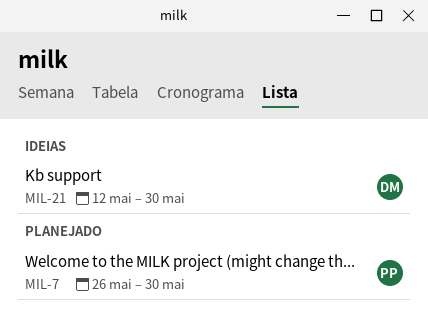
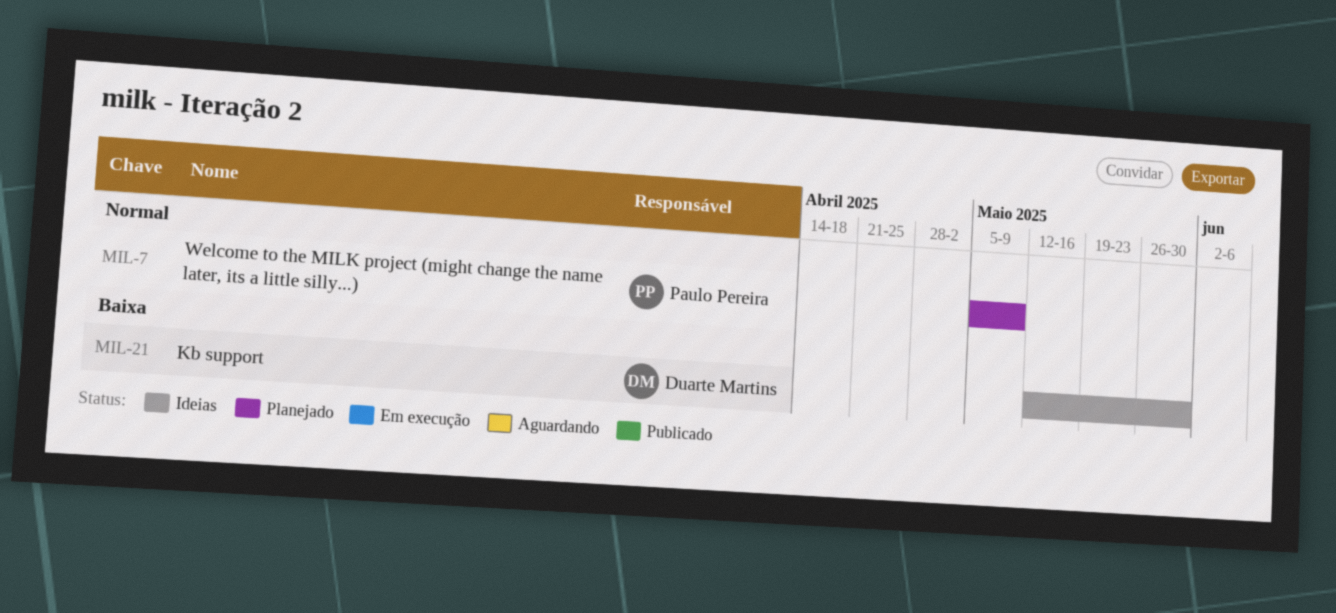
MIL-7, start: May 26 -> May 5
MIL-7, due: May 30 -> May 9

